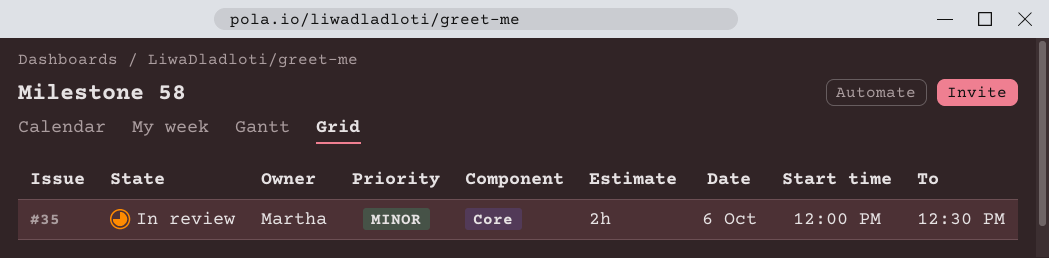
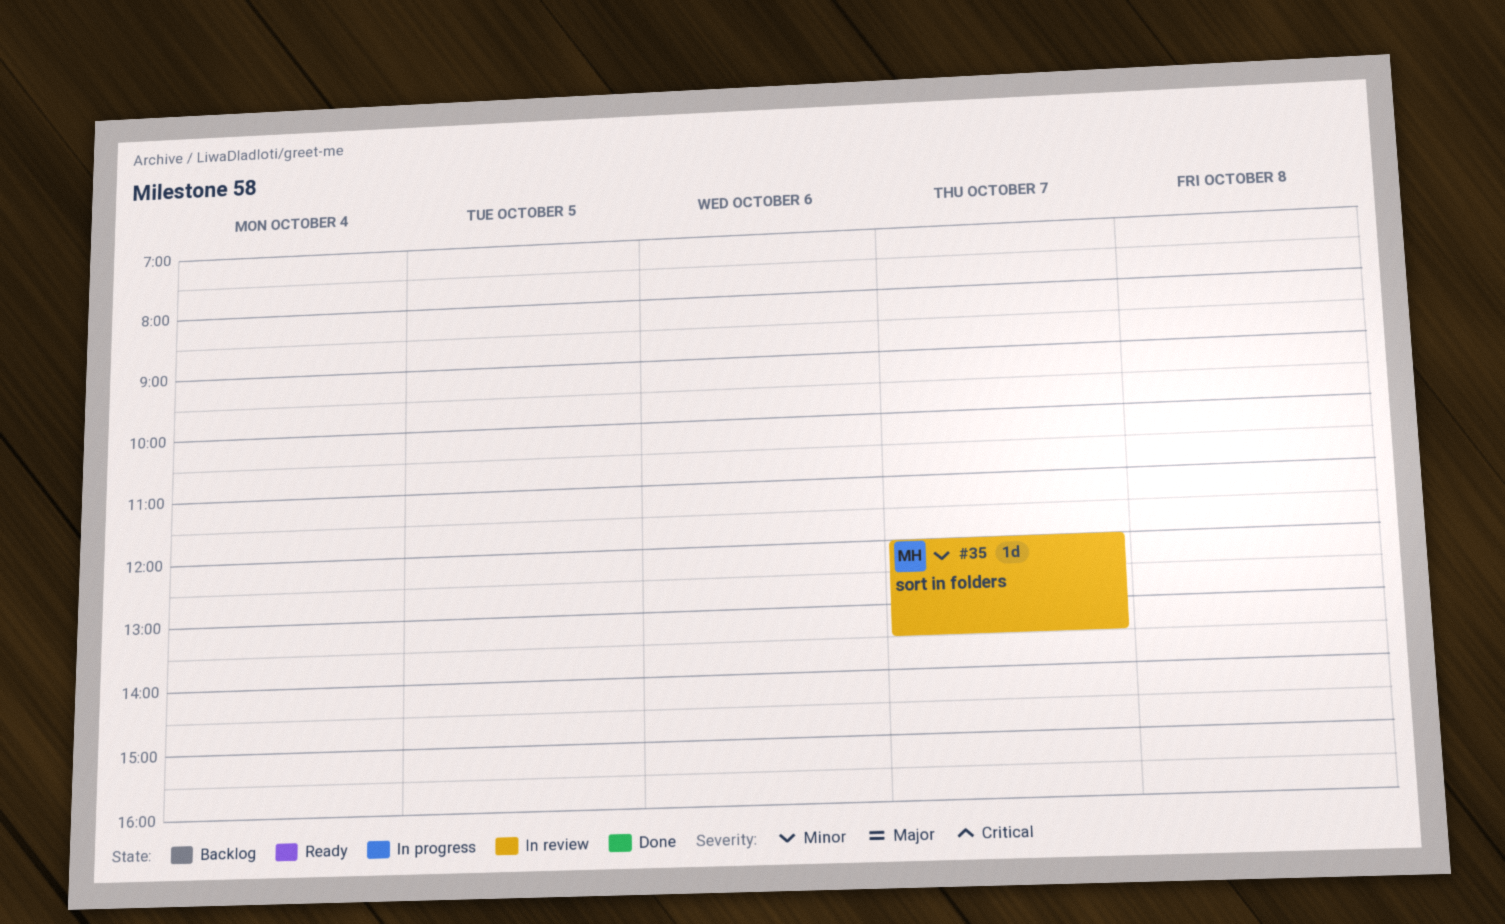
#35, estimate: 2h -> 1d
#35, day: Oct 6 -> Oct 7
#35, ends: 12:30 -> 13:30

